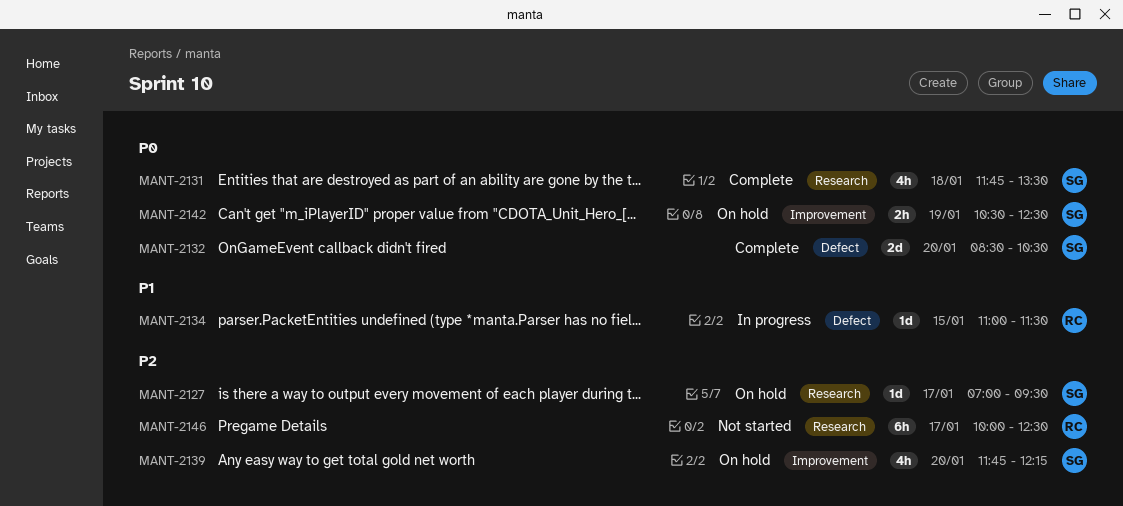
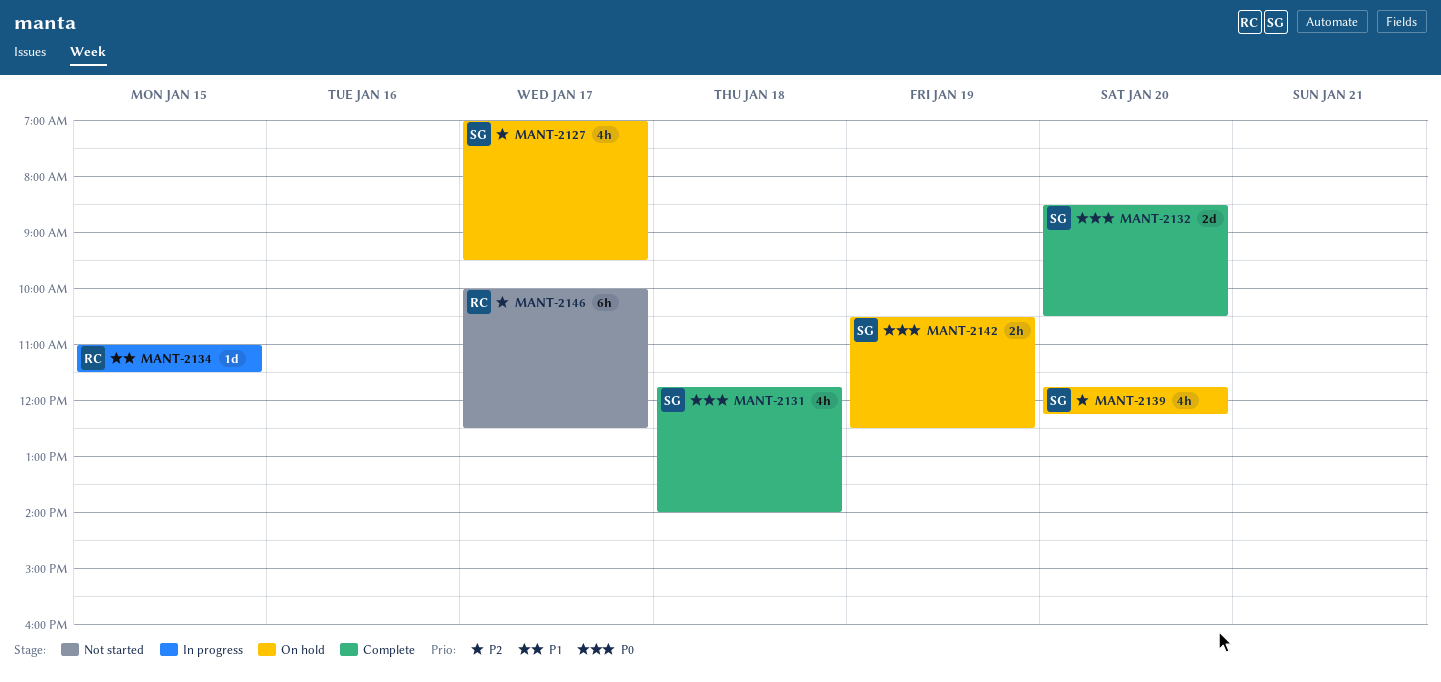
MANT-2127, estimate: 1d -> 4h
MANT-2131, ends: 13:30 -> 14:00

